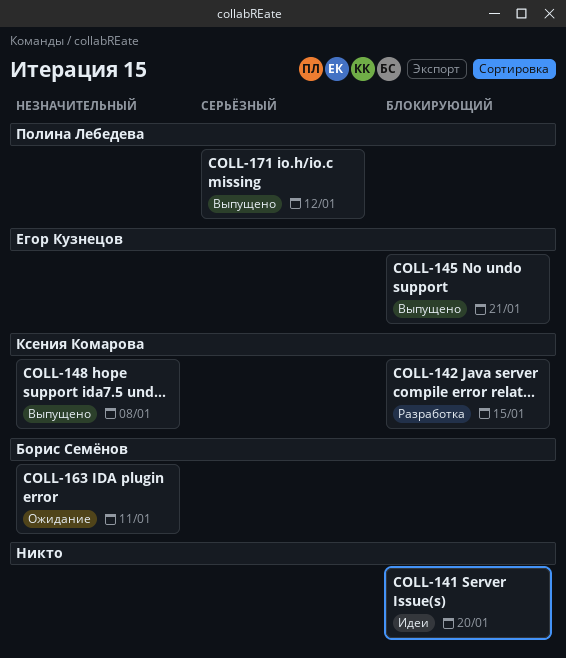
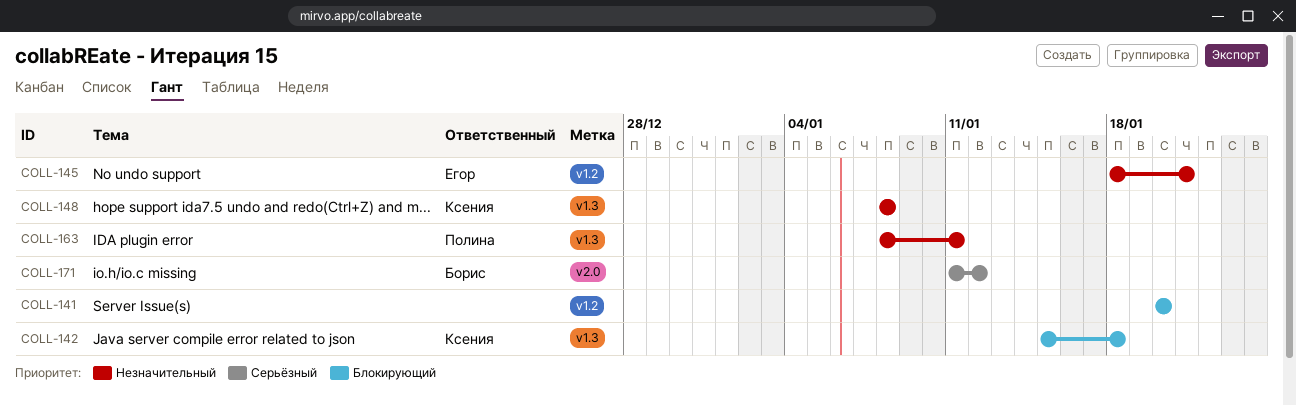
COLL-142, due: Jan 15 -> Jan 18
COLL-145, priority: Блокирующий -> Незначительный
COLL-163, owner: Борис Семёнов -> Полина Лебедева
COLL-171, owner: Полина Лебедева -> Борис Семёнов

